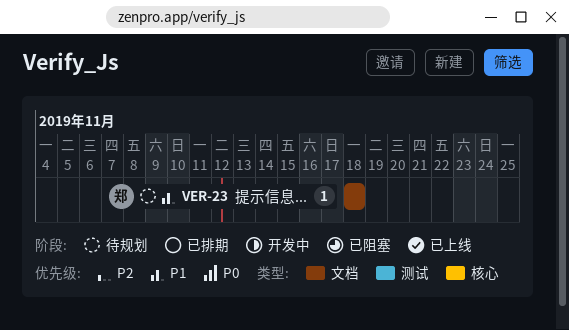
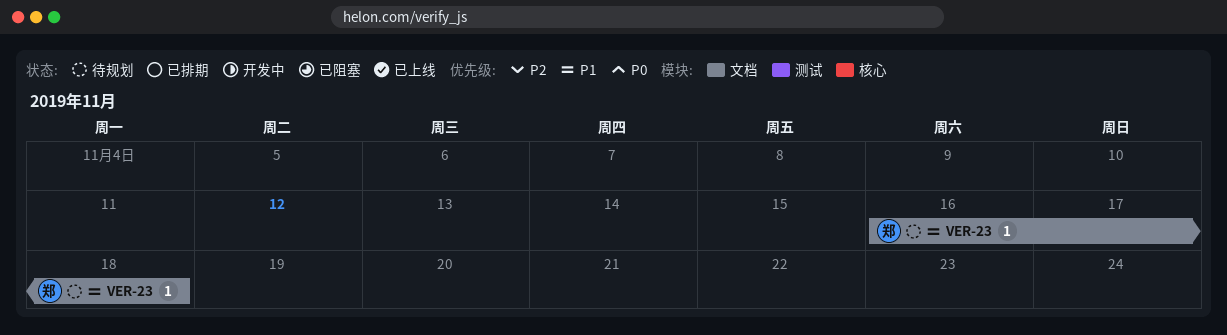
VER-23, start: Nov 18 -> Nov 16

